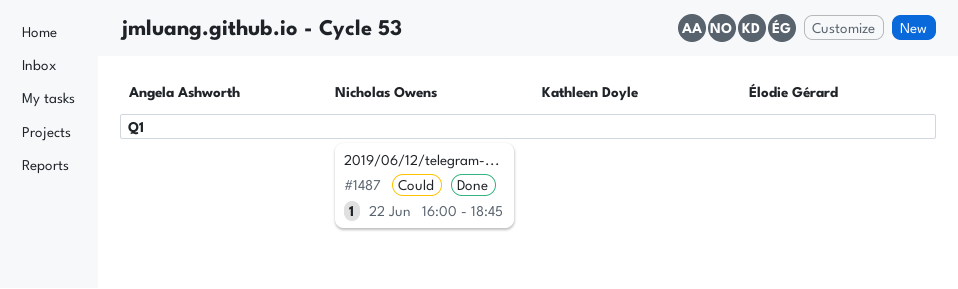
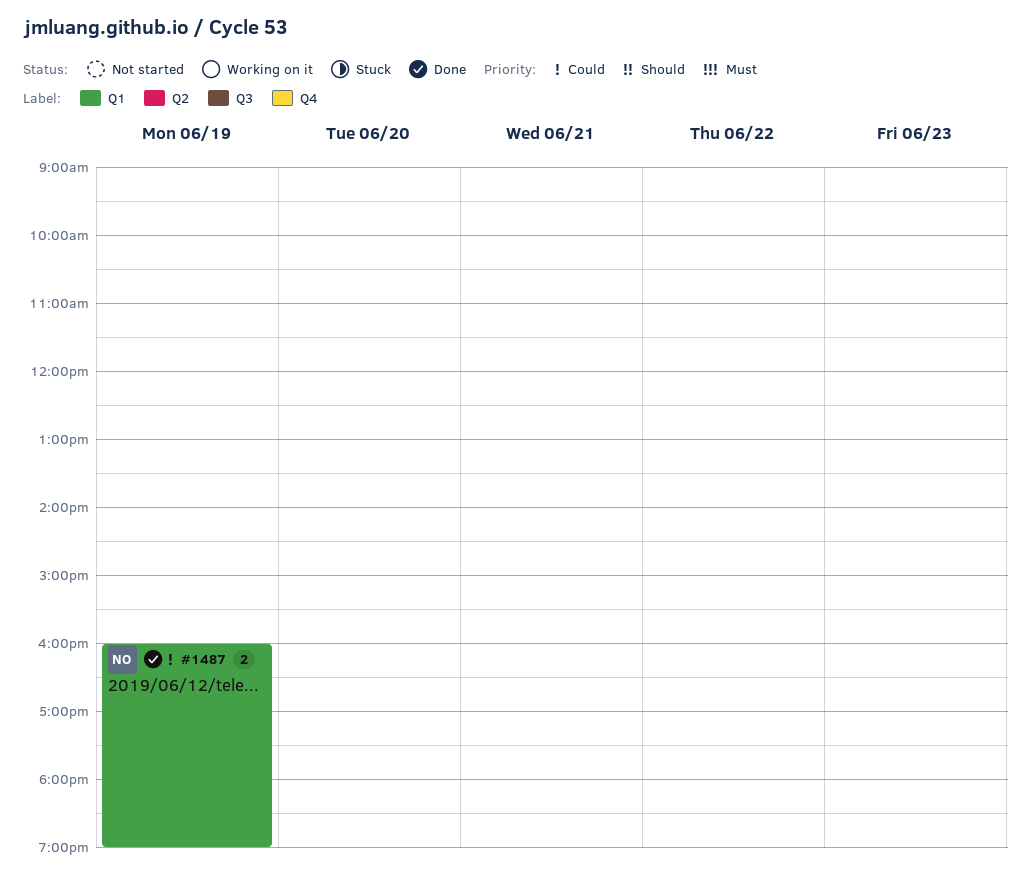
#1487, estimate: 1 -> 2
#1487, day: Jun 22 -> Jun 19
#1487, ends: 18:45 -> 19:00

